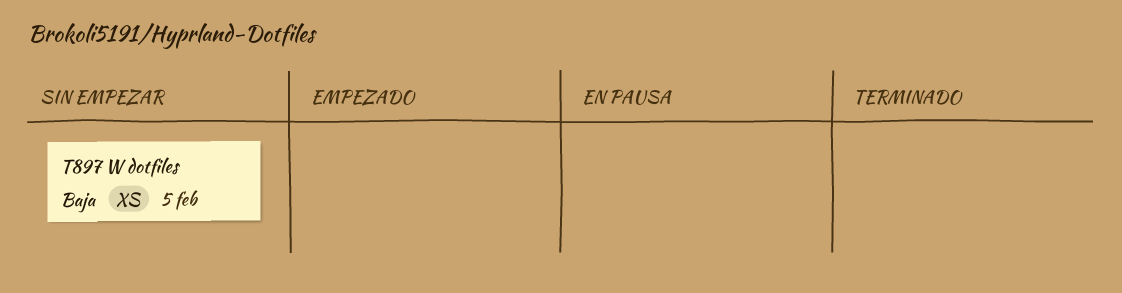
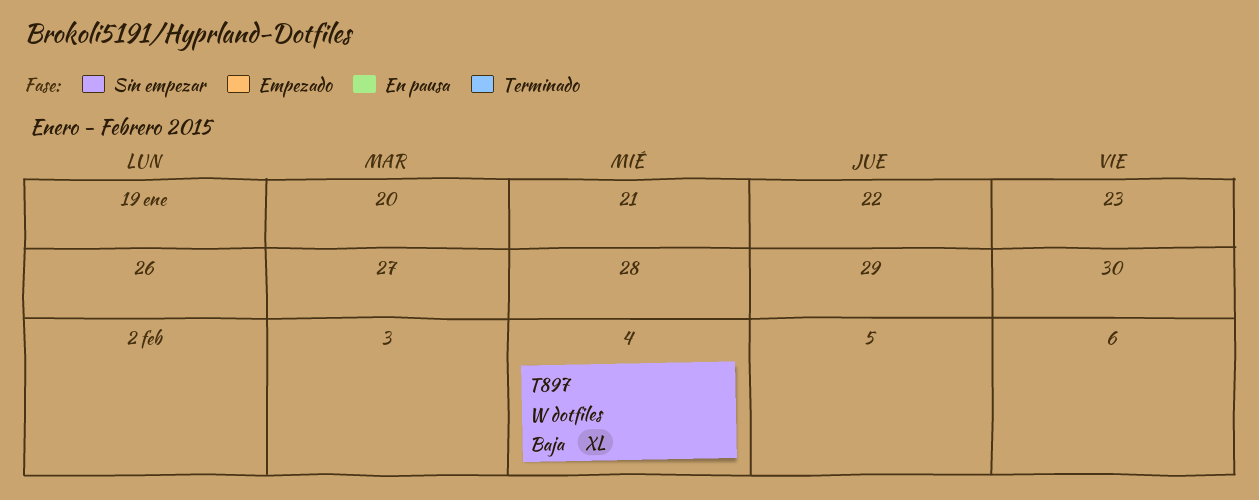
T897, estimate: XS -> XL
T897, due: Feb 5 -> Feb 4

